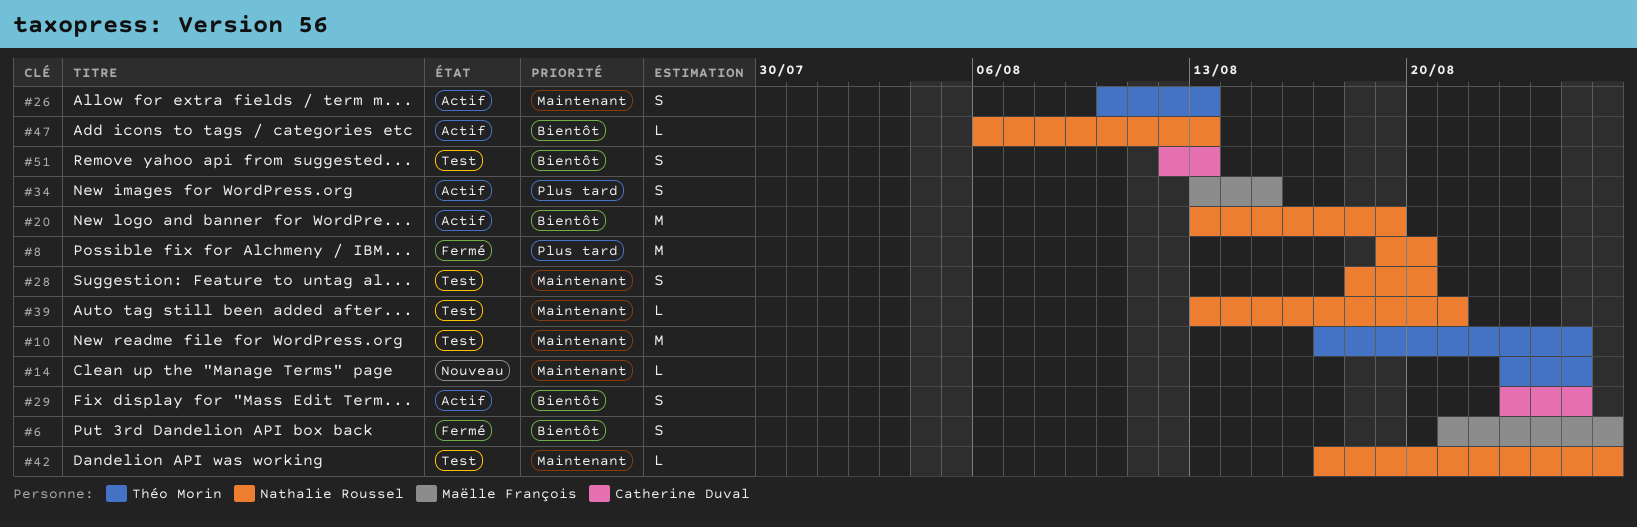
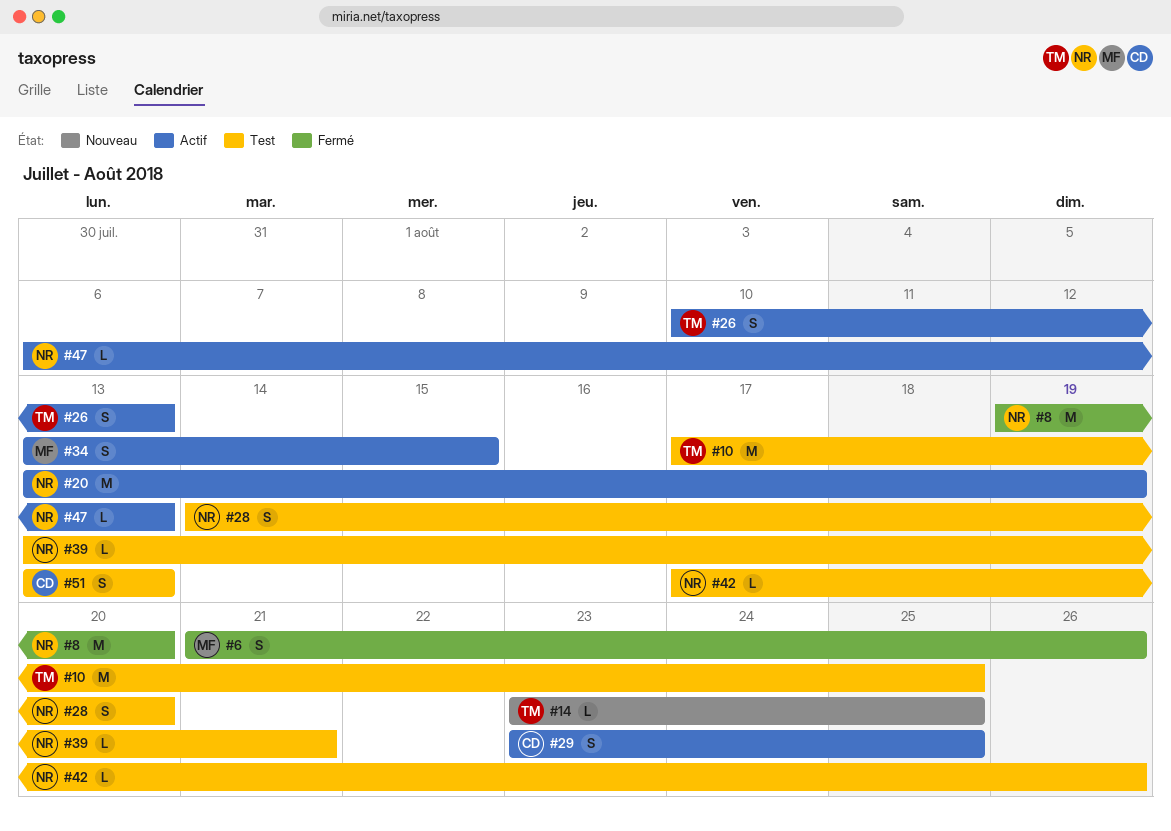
#28, start: Aug 18 -> Aug 14
#51, start: Aug 12 -> Aug 13

